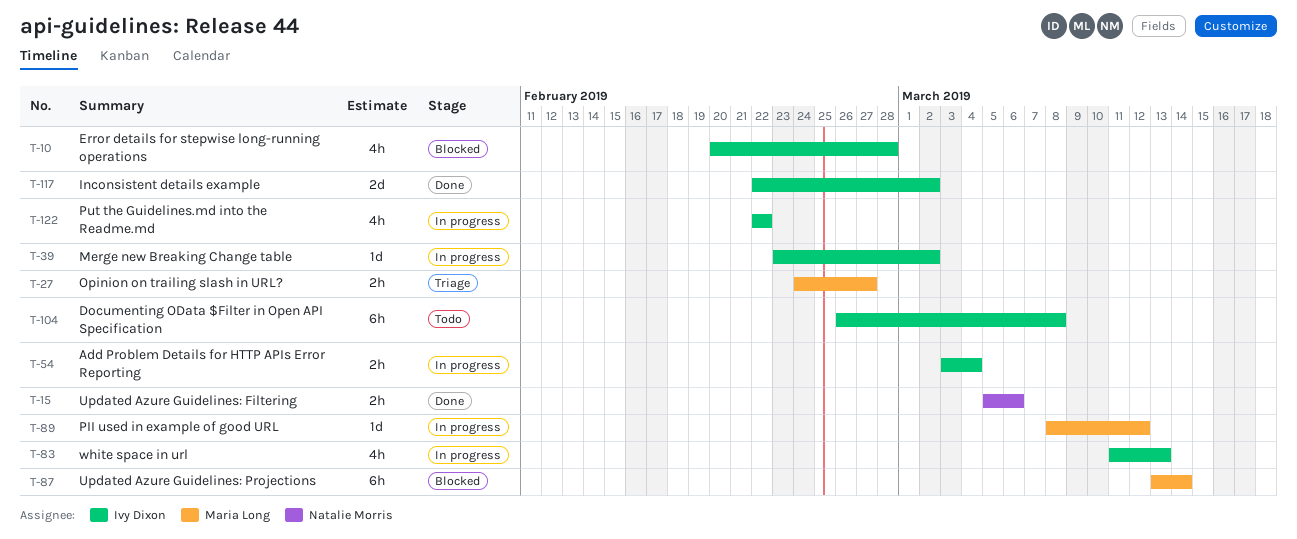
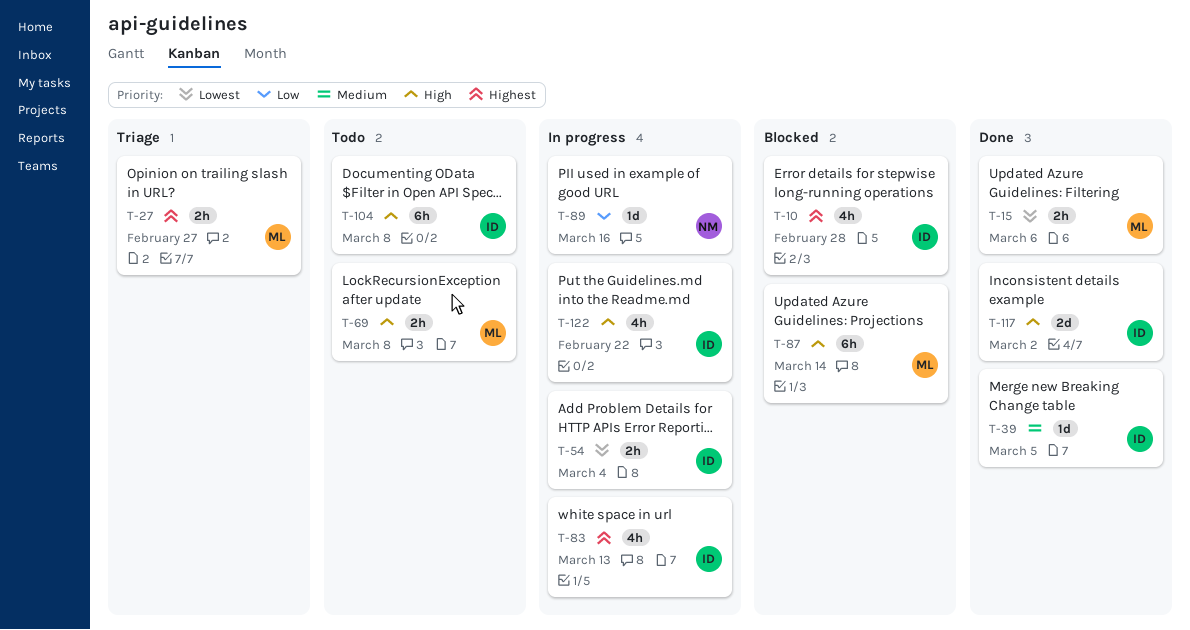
T-15, owner: Natalie Morris -> Maria Long
T-39, status: In progress -> Done
T-39, due: Mar 2 -> Mar 5
T-69: none -> present
T-89, owner: Maria Long -> Natalie Morris
T-89, due: Mar 12 -> Mar 16

